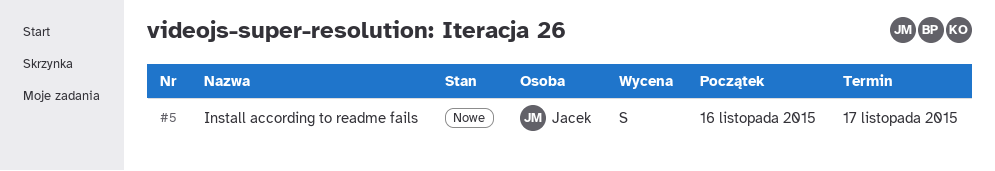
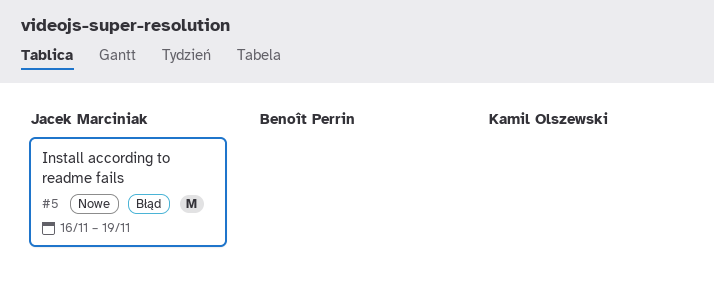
#5, estimate: S -> M
#5, due: Nov 17 -> Nov 19

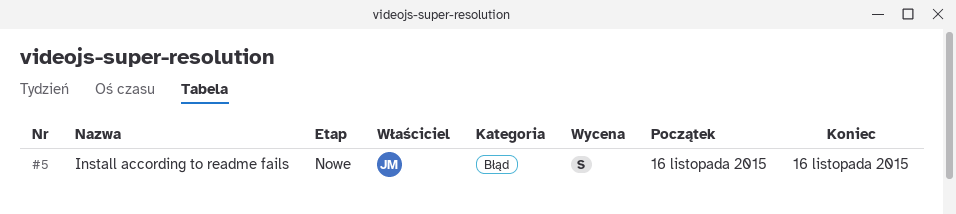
#5, estimate: M -> S
#5, due: Nov 19 -> Nov 16

